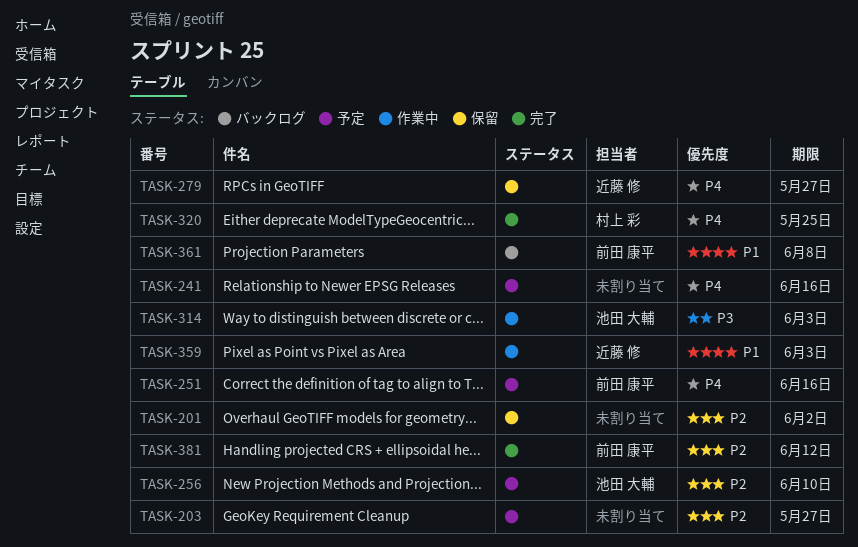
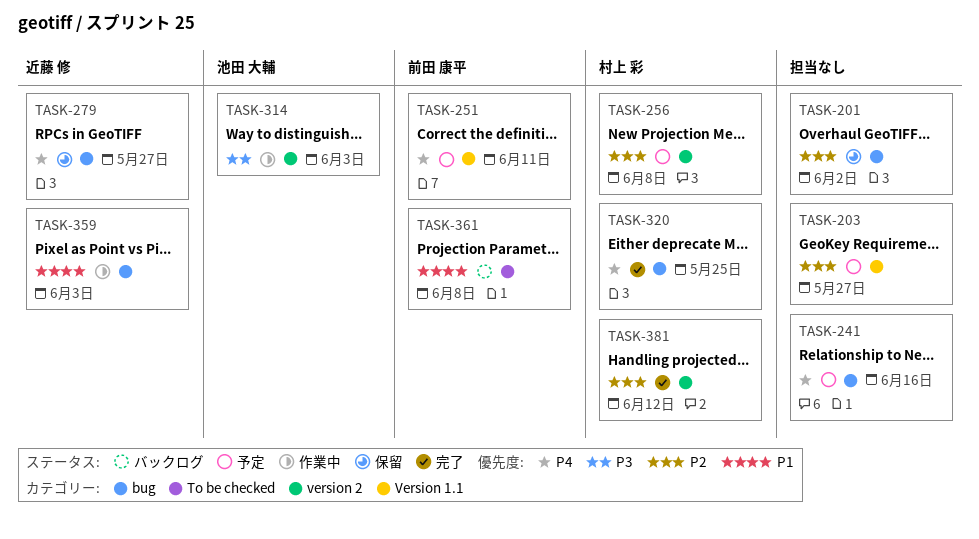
TASK-251, due: Jun 16 -> Jun 11
TASK-256, owner: 池田 大輔 -> 村上 彩
TASK-256, due: Jun 10 -> Jun 8
TASK-381, owner: 前田 康平 -> 村上 彩

